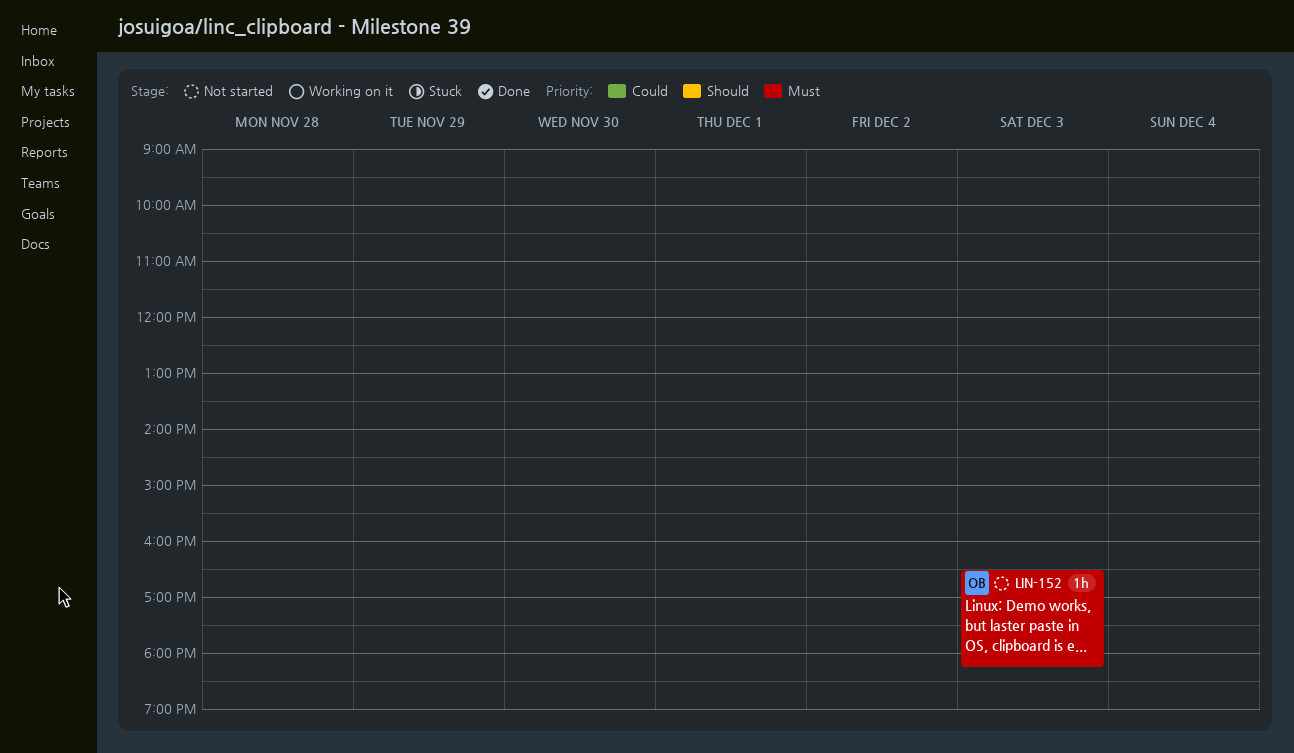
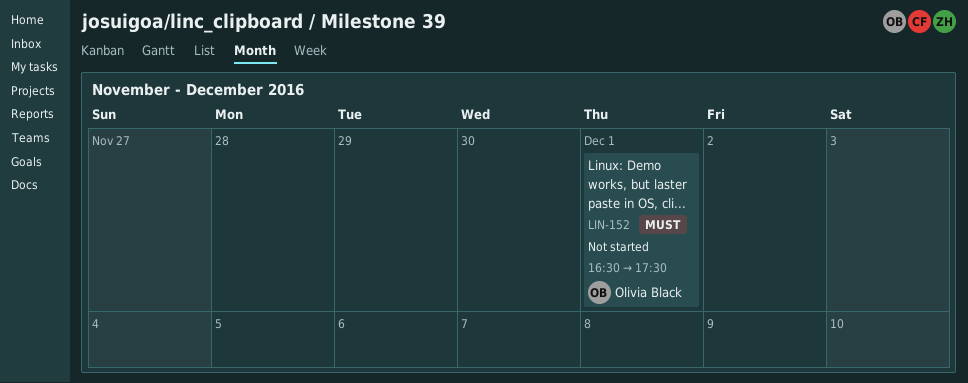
LIN-152, day: Dec 3 -> Dec 1
LIN-152, ends: 18:15 -> 17:30

